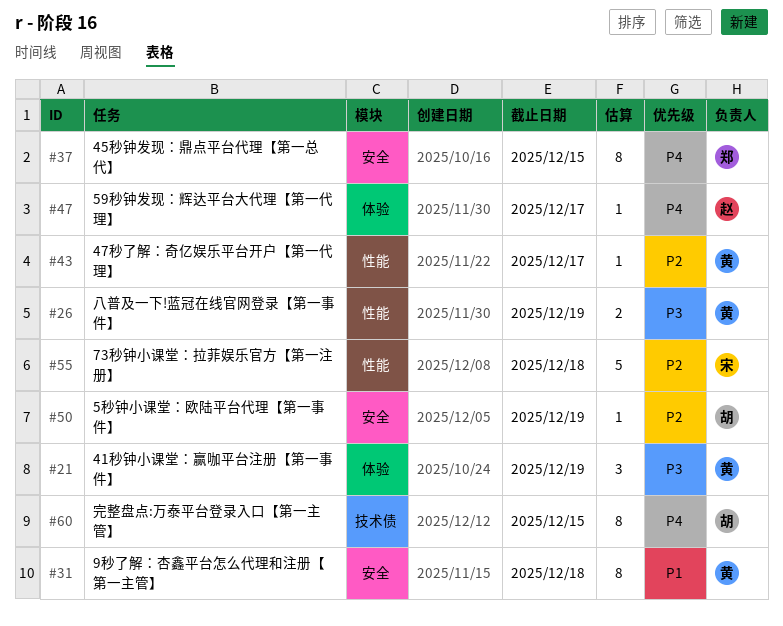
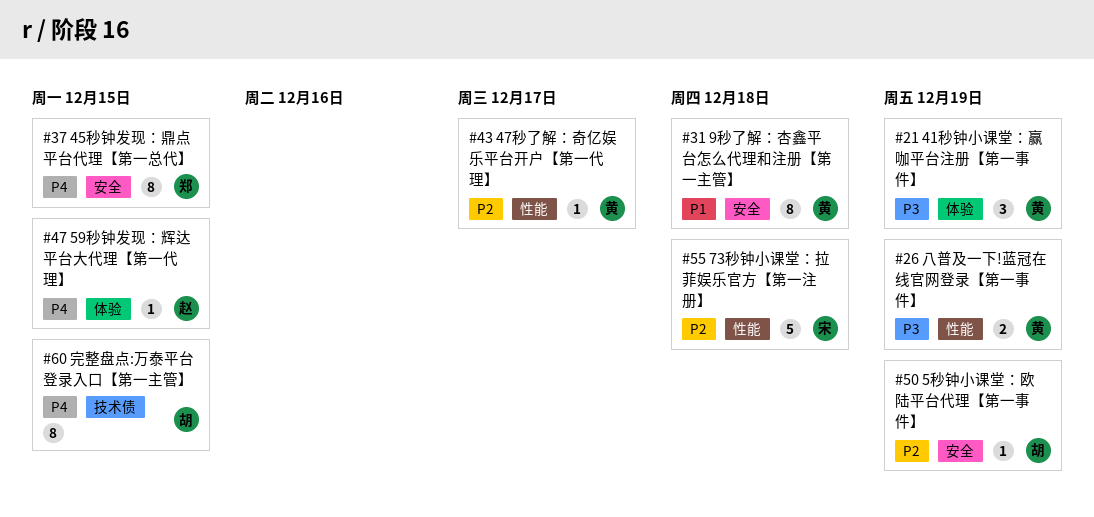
#47, due: Dec 17 -> Dec 15

